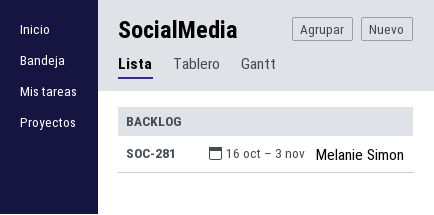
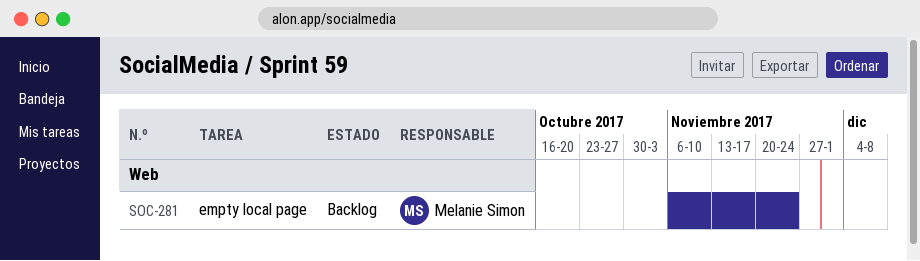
SOC-281, start: Oct 16 -> Nov 6
SOC-281, due: Nov 3 -> Nov 24

